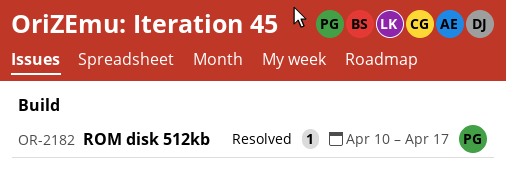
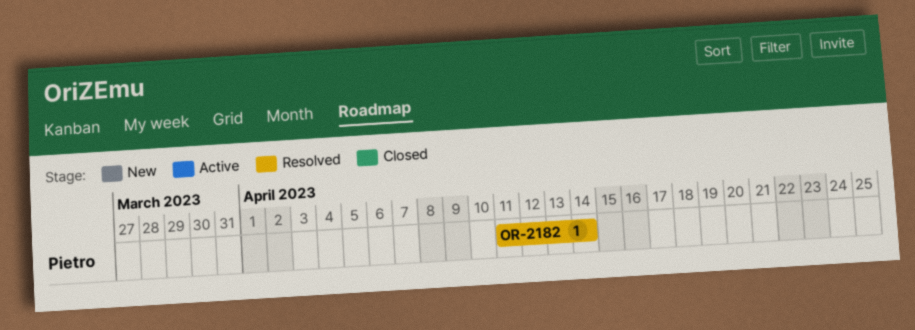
OR-2182, start: Apr 10 -> Apr 11
OR-2182, due: Apr 17 -> Apr 14

